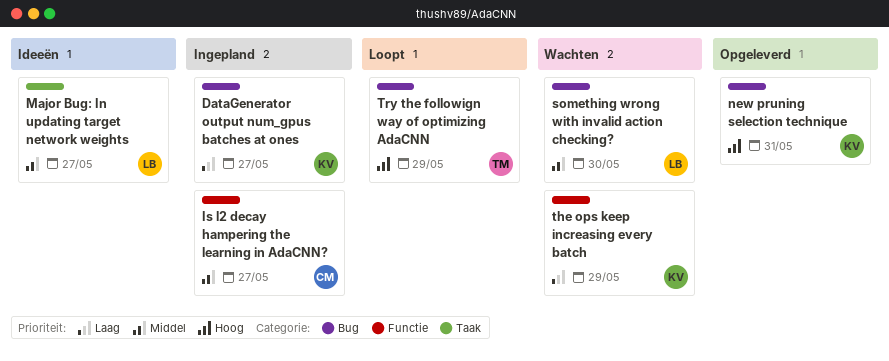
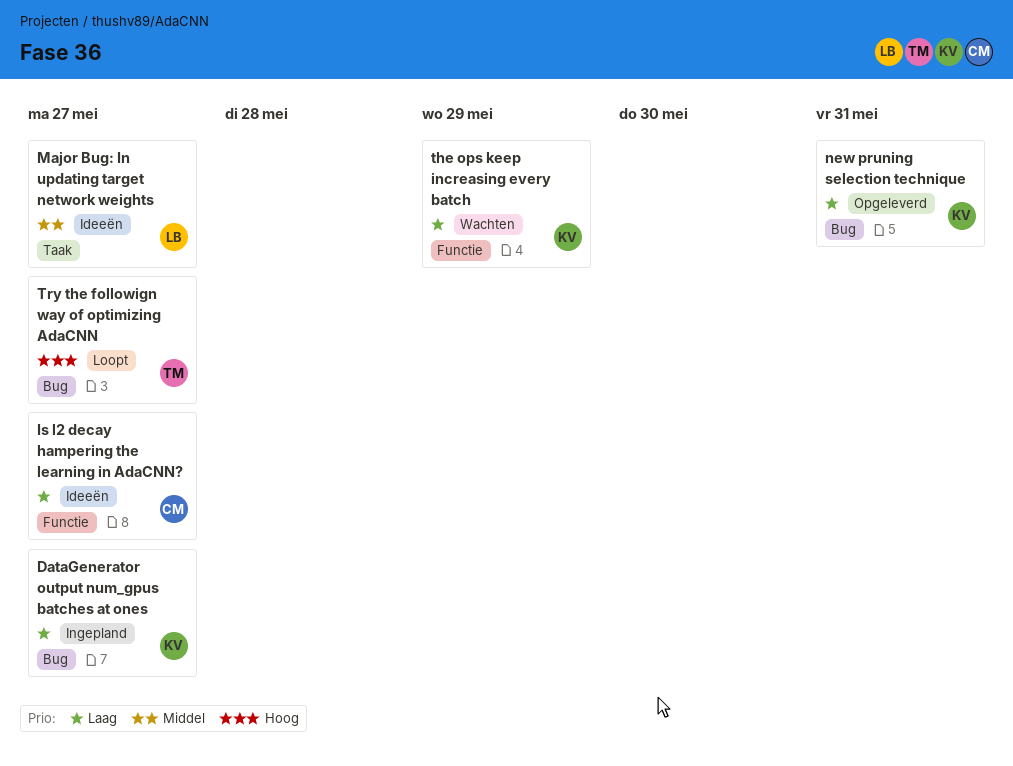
Is l2 decay hampering the learning in AdaCNN?, status: Ingepland -> Ideeën
Is l2 decay hampering the learning in AdaCNN?, priority: Middel -> Laag
new pruning selection technique, priority: Hoog -> Laag
something wrong with invalid action checking?: present -> none
Try the followign way of optimizing AdaCNN, due: May 29 -> May 27

